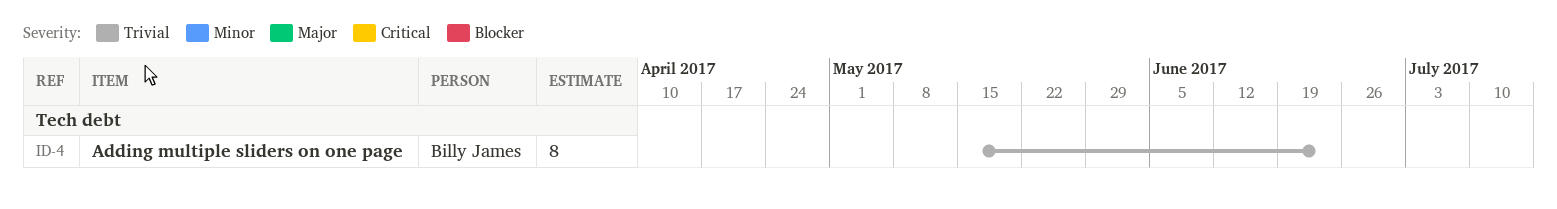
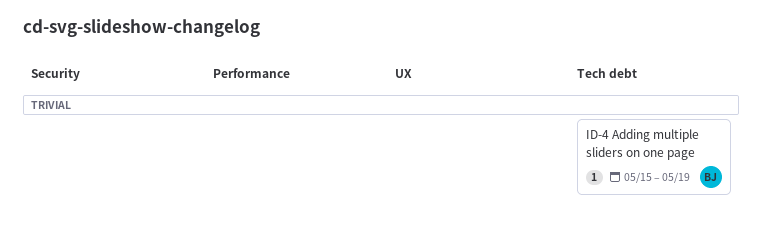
ID-4, estimate: 8 -> 1
ID-4, due: Jun 23 -> May 19

